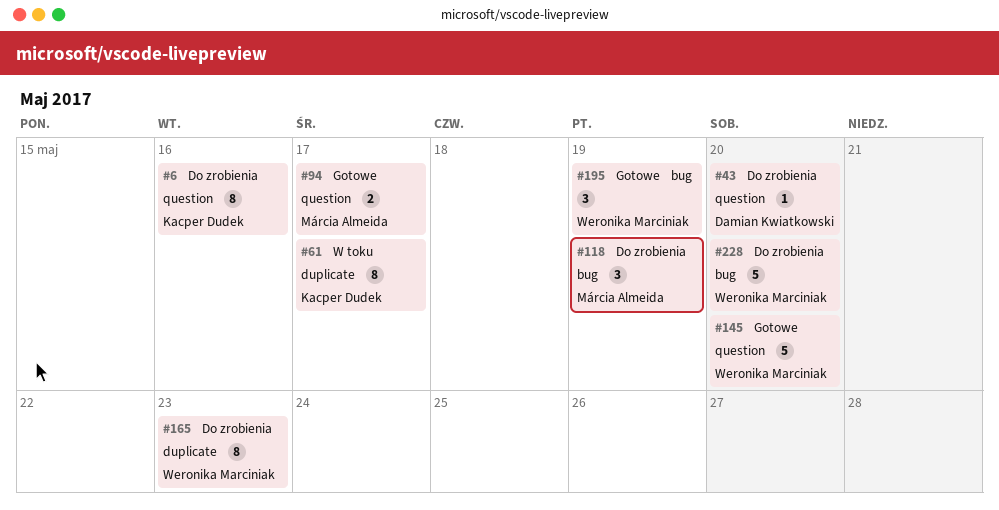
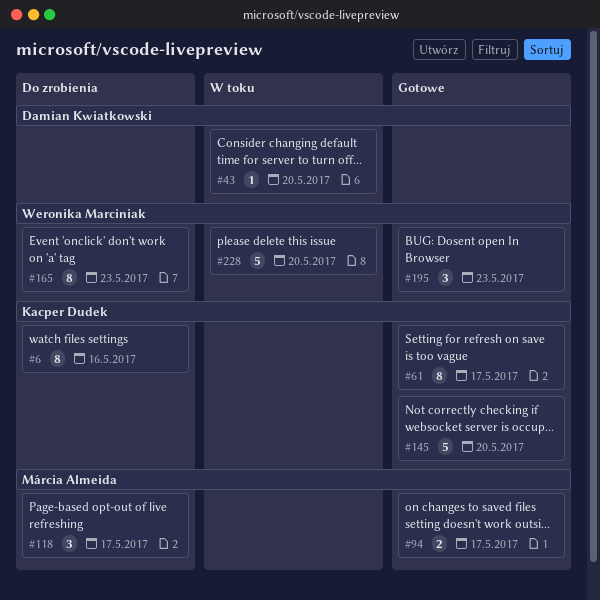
#43, status: Do zrobienia -> W toku
#61, status: W toku -> Gotowe
#118, due: May 19 -> May 17
#145, owner: Weronika Marciniak -> Kacper Dudek
#195, due: May 19 -> May 23
#228, status: Do zrobienia -> W toku

